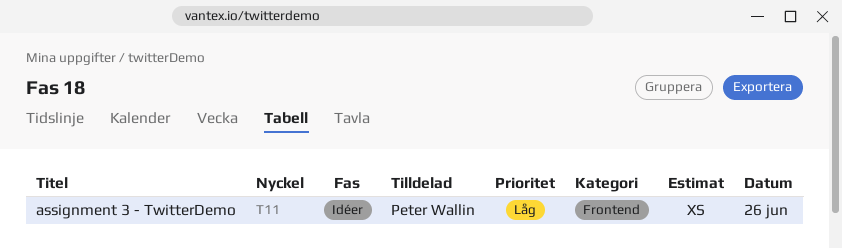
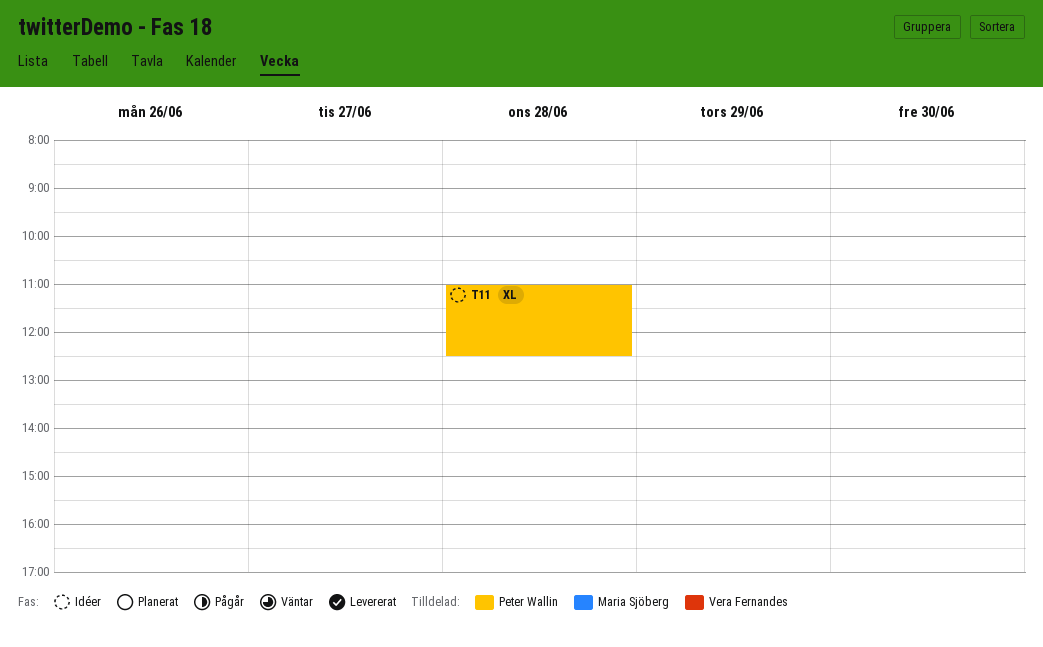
T11, estimate: XS -> XL
T11, day: Jun 26 -> Jun 28

